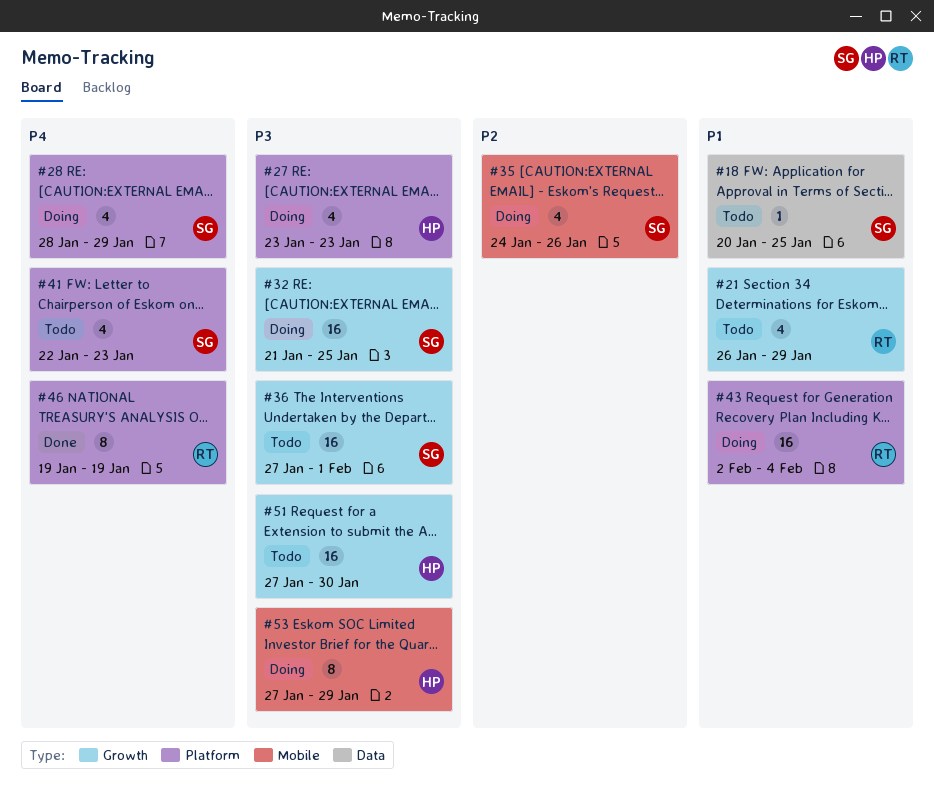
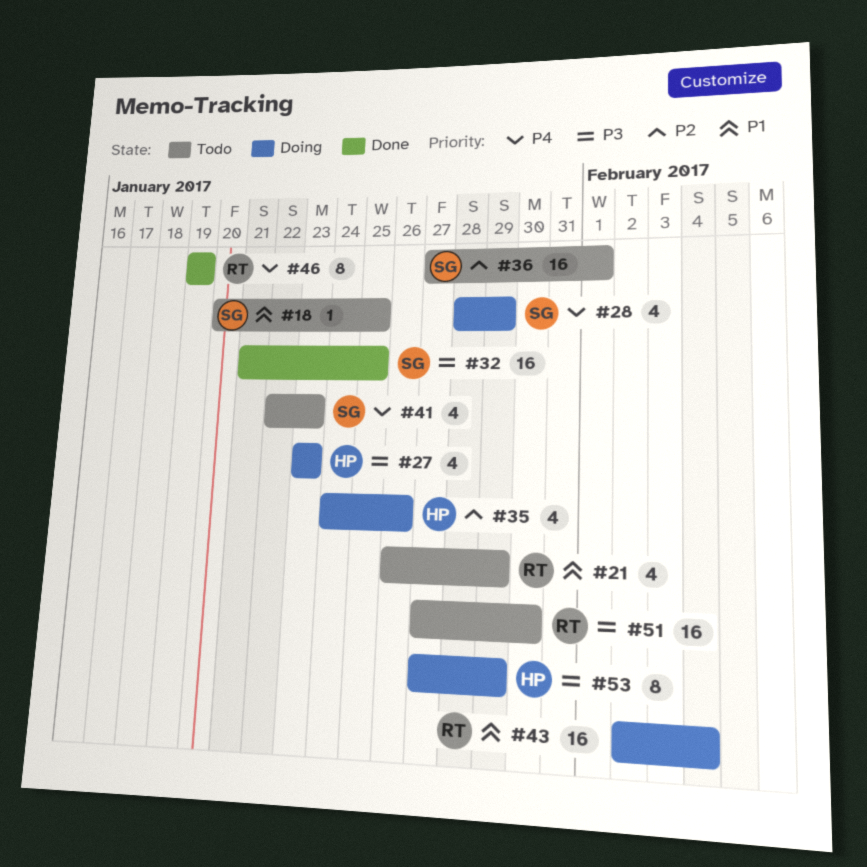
#32, status: Doing -> Done
#35, owner: SG -> HP
#36, priority: P3 -> P2
#51, owner: HP -> RT

